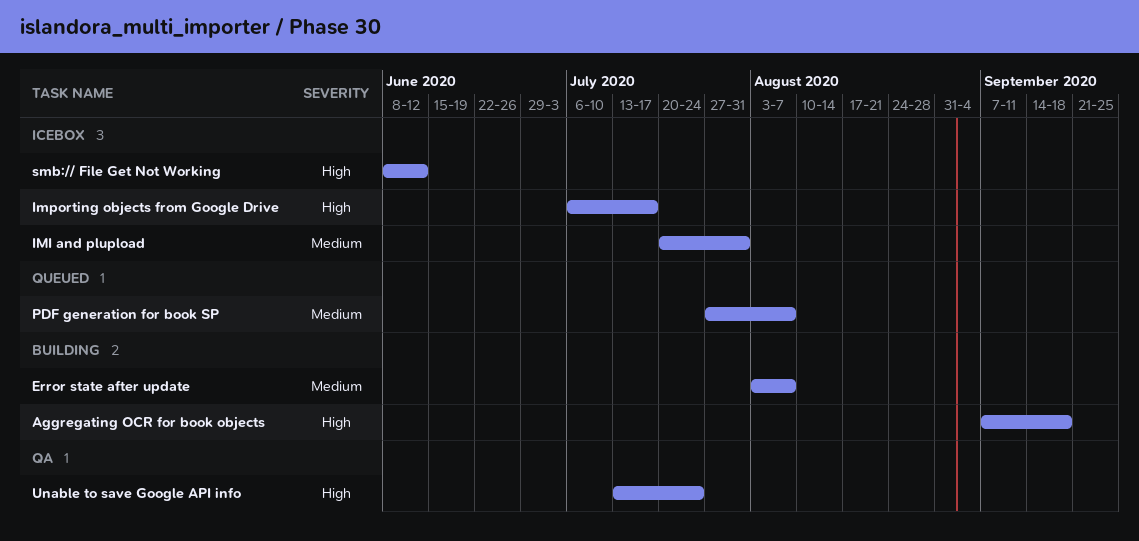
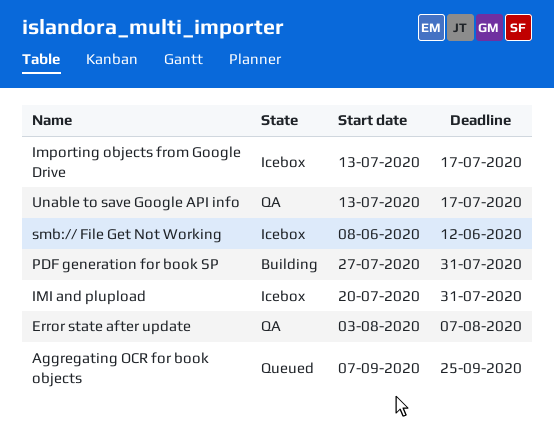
Aggregating OCR for book objects, status: Building -> Queued
Aggregating OCR for book objects, due: Sep 18 -> Sep 25
Error state after update, status: Building -> QA
Importing objects from Google Drive, start: Jul 6 -> Jul 13
PDF generation for book SP, status: Queued -> Building
PDF generation for book SP, due: Aug 7 -> Jul 31
Unable to save Google API info, due: Jul 24 -> Jul 17

